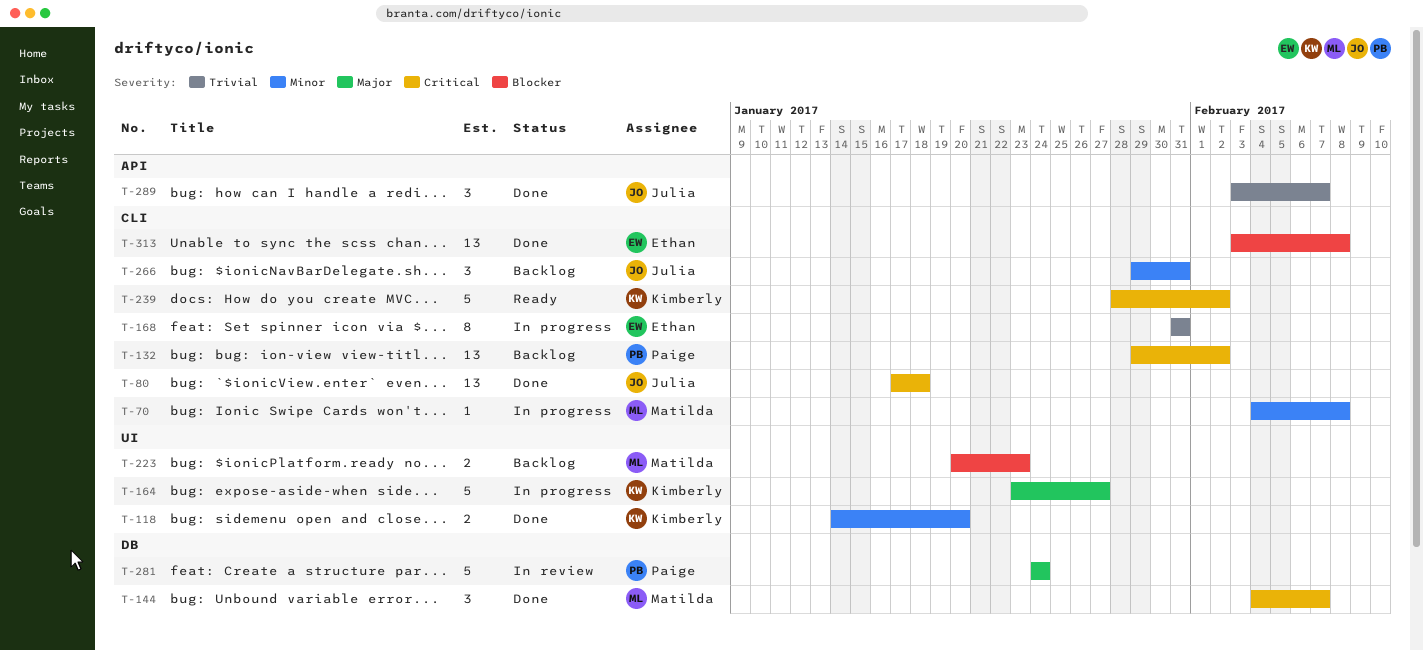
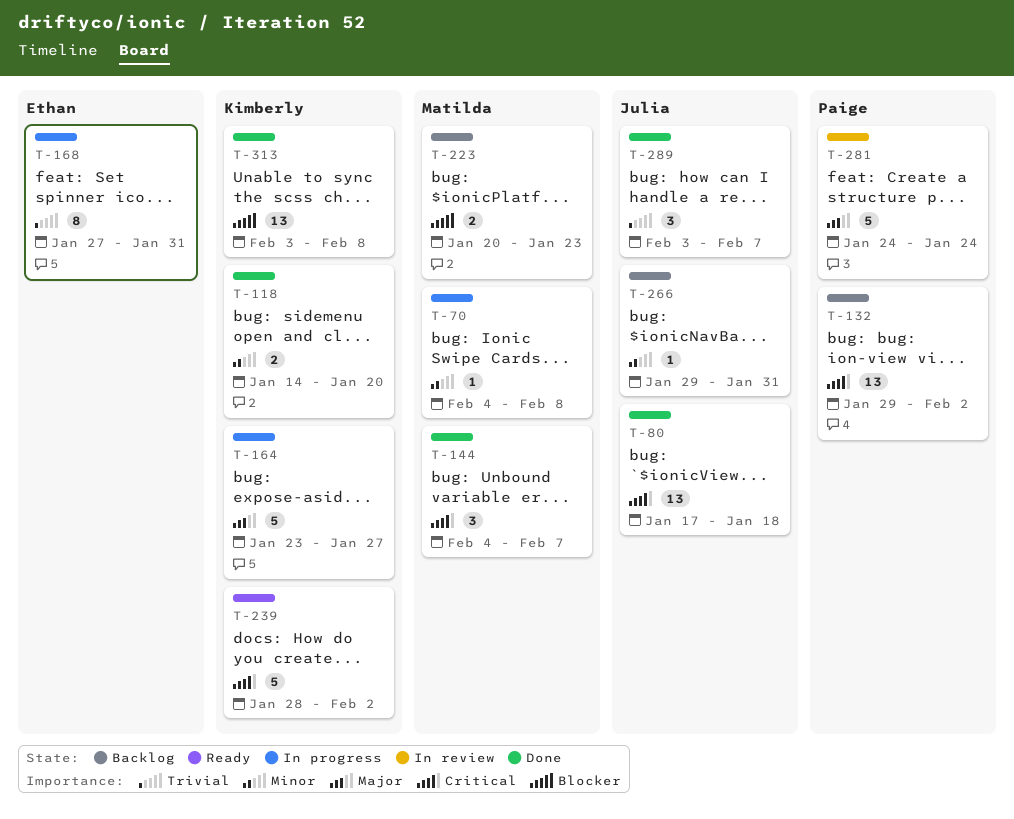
T-168, start: Jan 31 -> Jan 27
T-266, estimate: 3 -> 1
T-313, owner: Ethan -> Kimberly

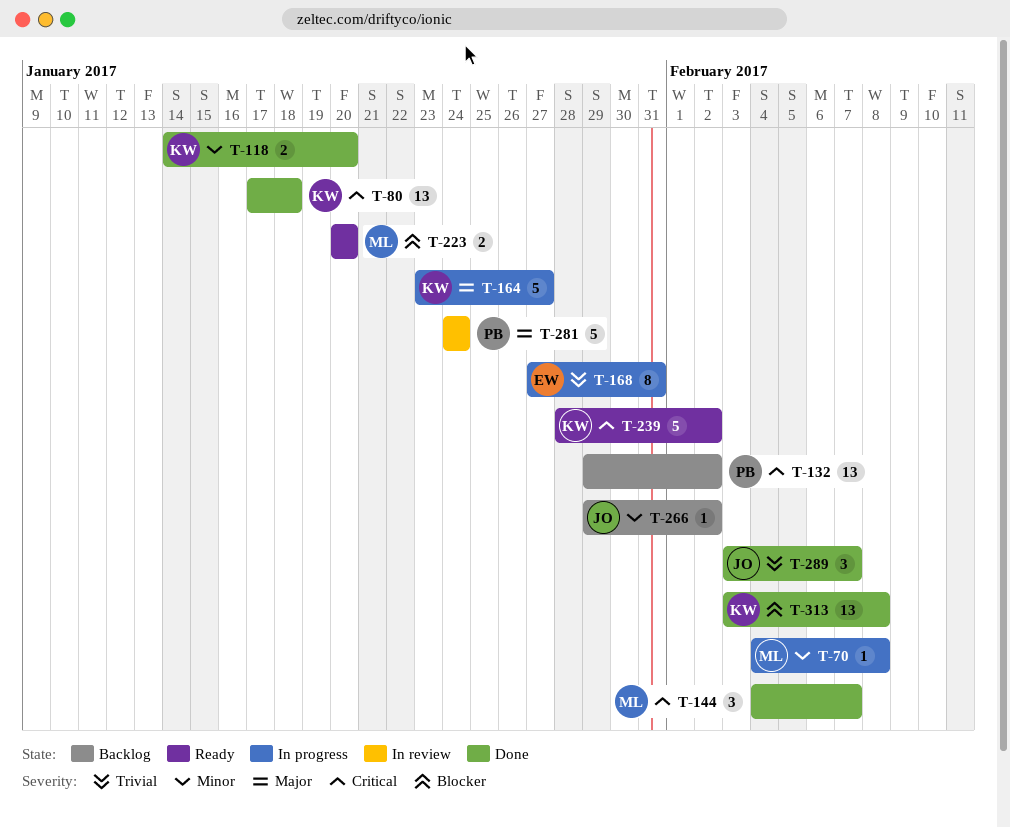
T-80, owner: Julia -> Kimberly
T-223, status: Backlog -> Ready
T-223, due: Jan 23 -> Jan 20
T-266, due: Jan 31 -> Feb 2

